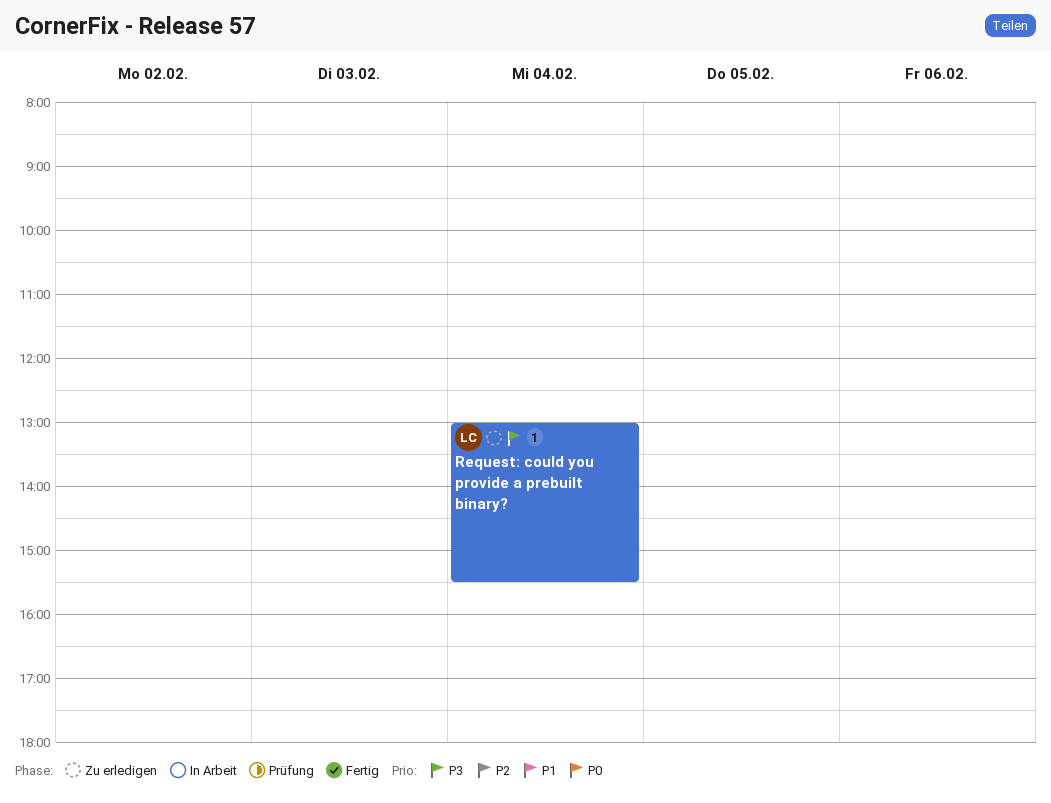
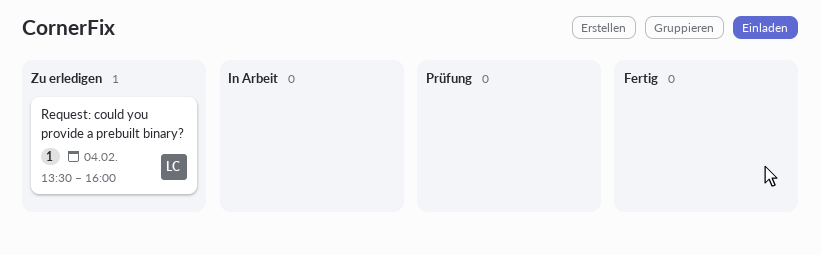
Request: could you provide a prebuilt binary?, begins: 13:00 -> 13:30
Request: could you provide a prebuilt binary?, ends: 15:30 -> 16:00

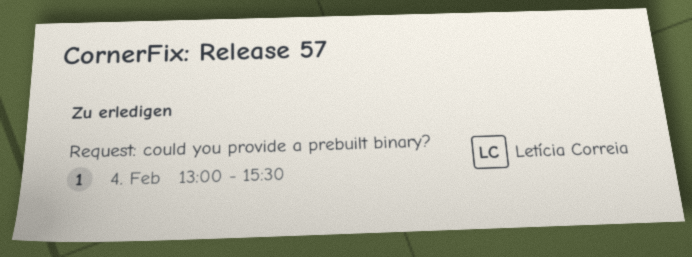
Request: could you provide a prebuilt binary?, begins: 13:30 -> 13:00
Request: could you provide a prebuilt binary?, ends: 16:00 -> 15:30

